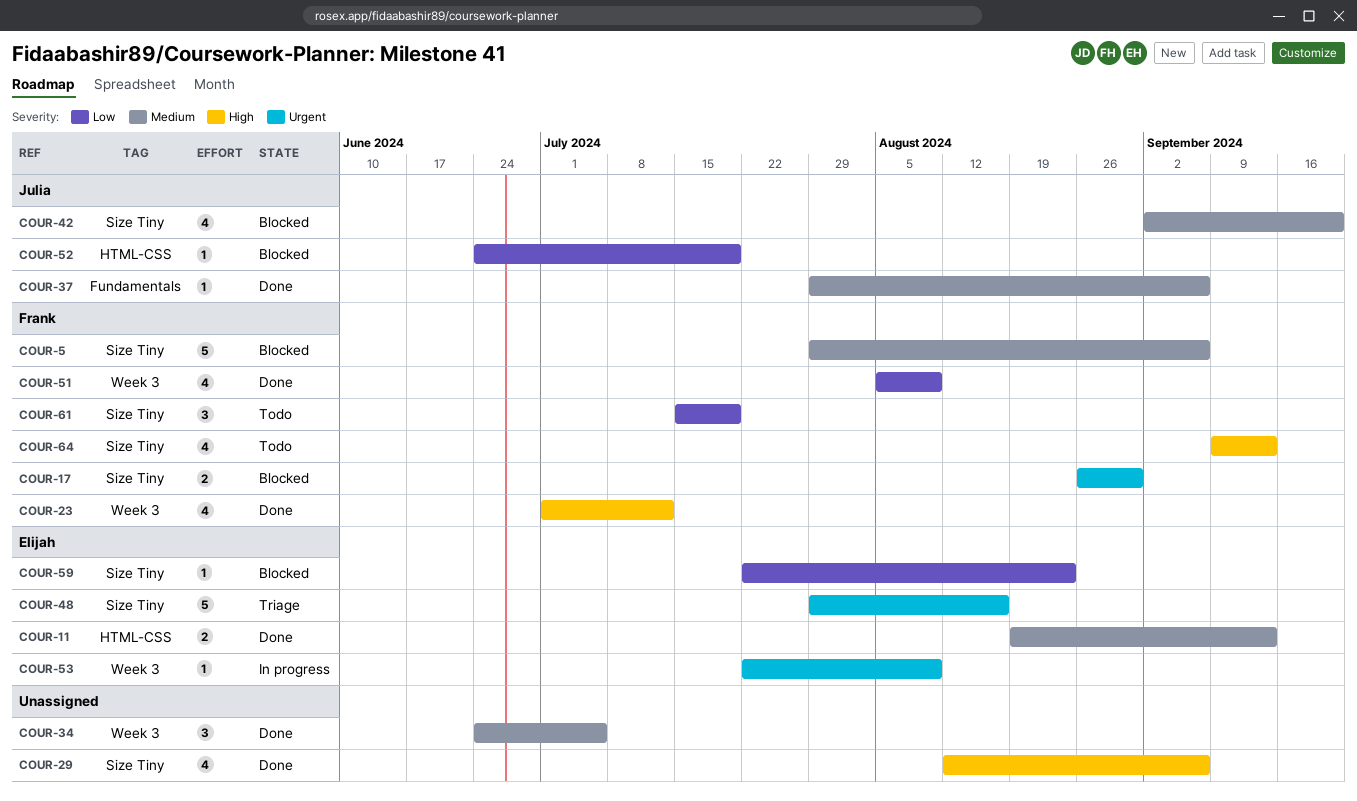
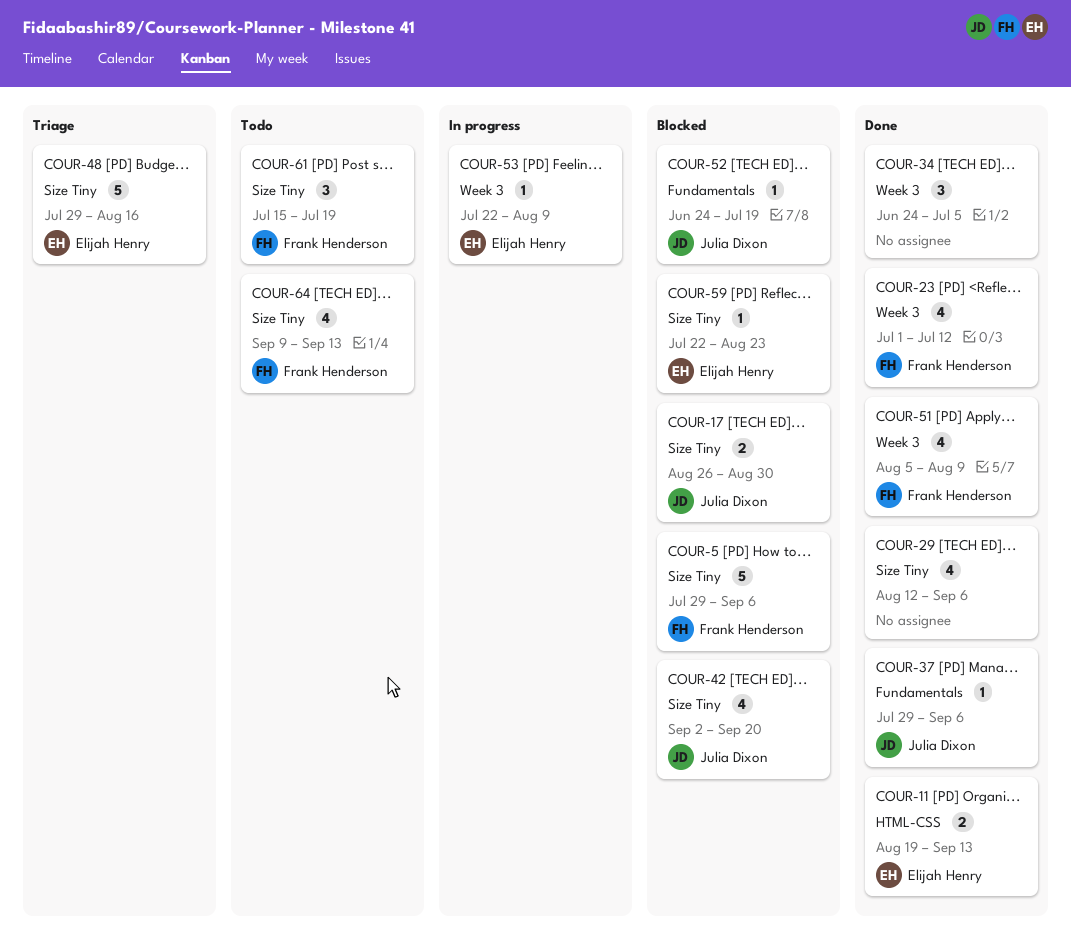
COUR-17, owner: Frank Henderson -> Julia Dixon
COUR-52, label: HTML-CSS -> Fundamentals

